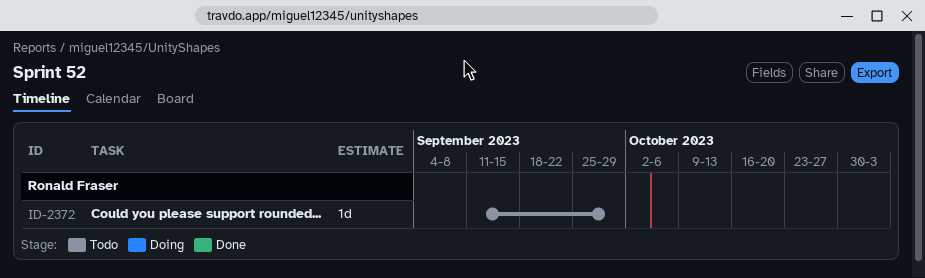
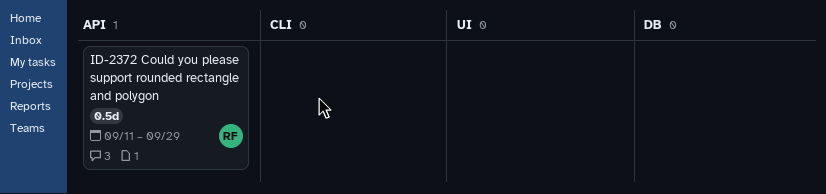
ID-2372, estimate: 1d -> 0.5d

